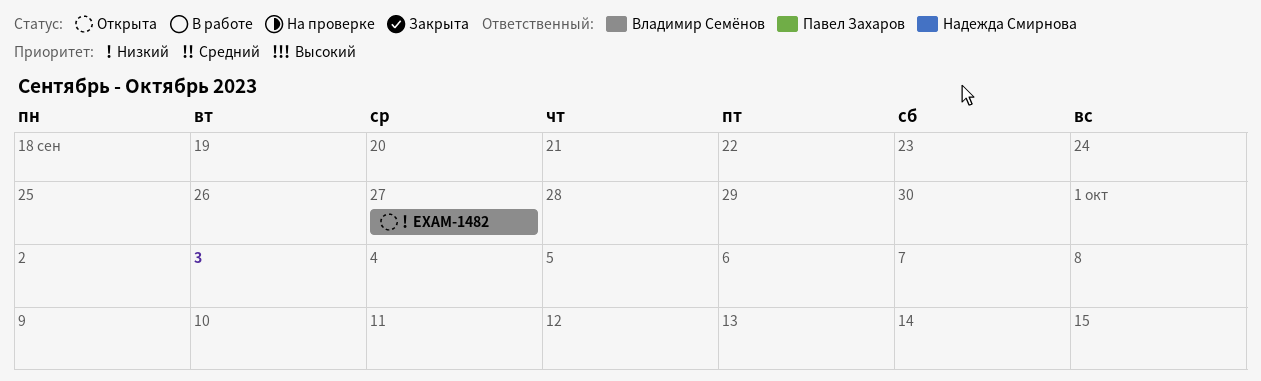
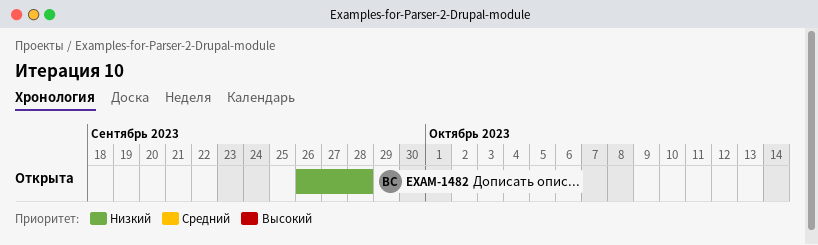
EXAM-1482, start: Sep 27 -> Sep 26
EXAM-1482, due: Sep 27 -> Sep 28

